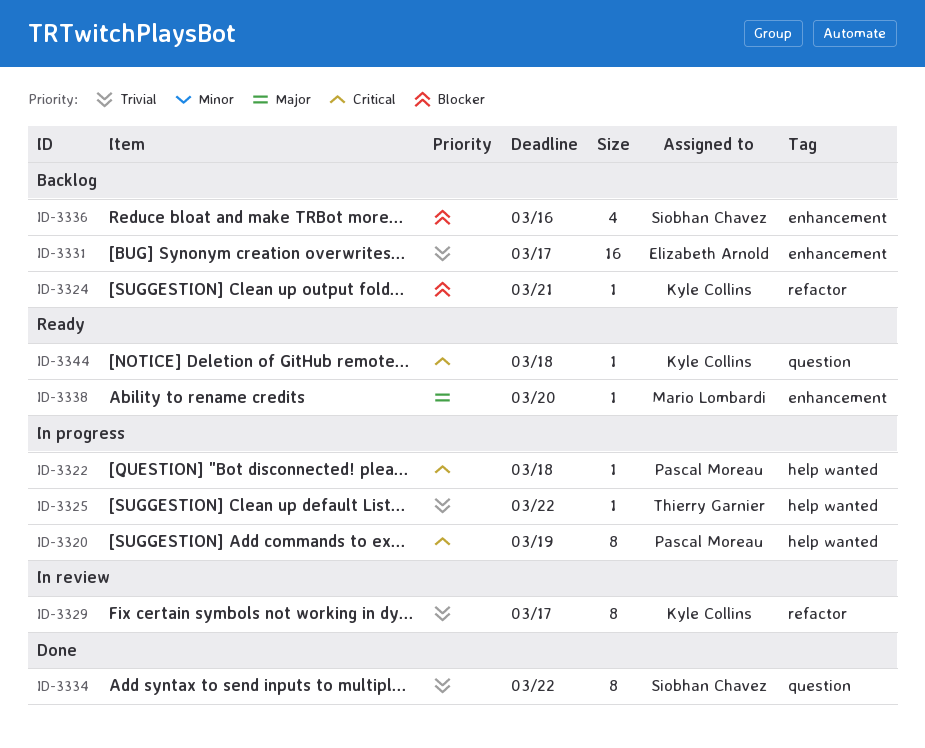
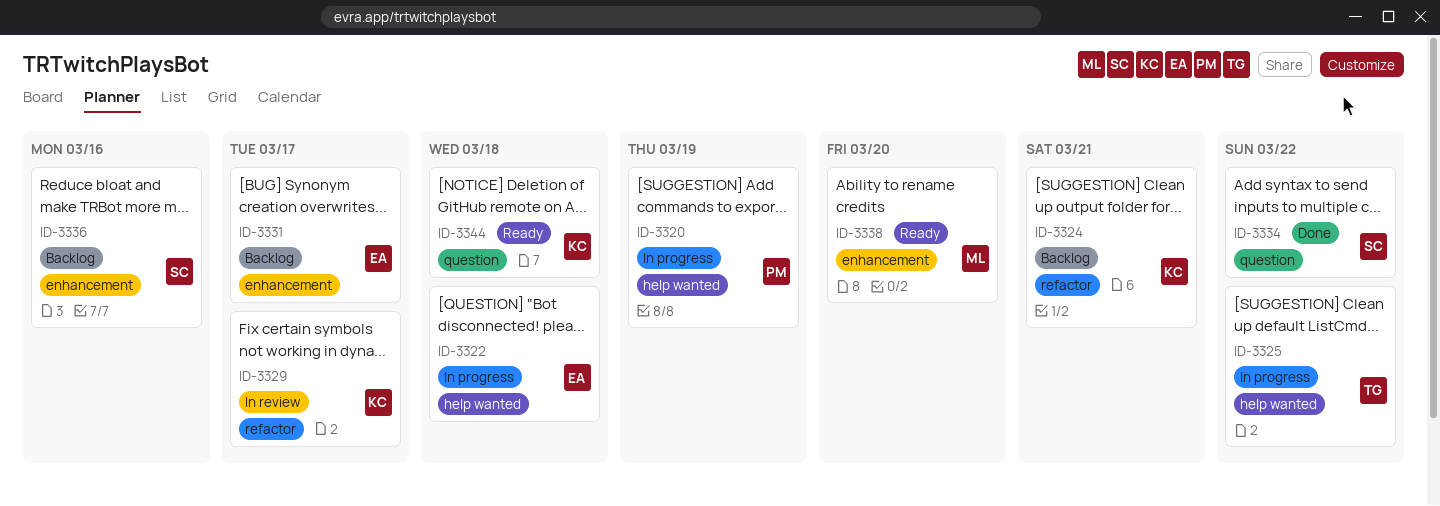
ID-3322, owner: Pascal Moreau -> Elizabeth Arnold

